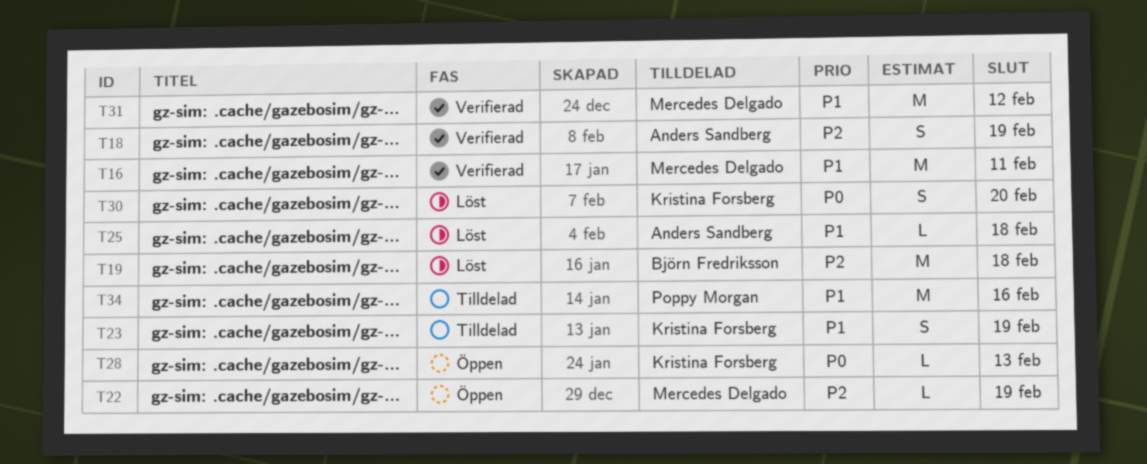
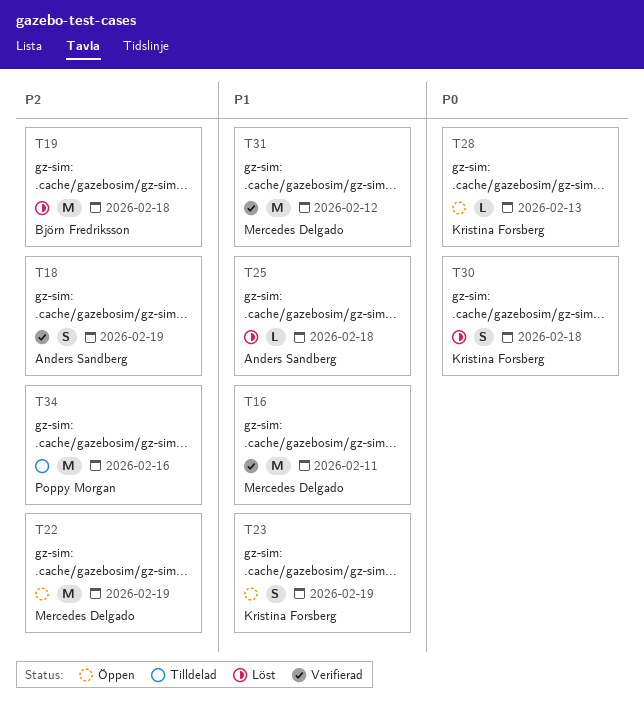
T22, estimate: L -> M
T23, status: Tilldelad -> Öppen
T30, due: Feb 20 -> Feb 18
T34, priority: P1 -> P2

